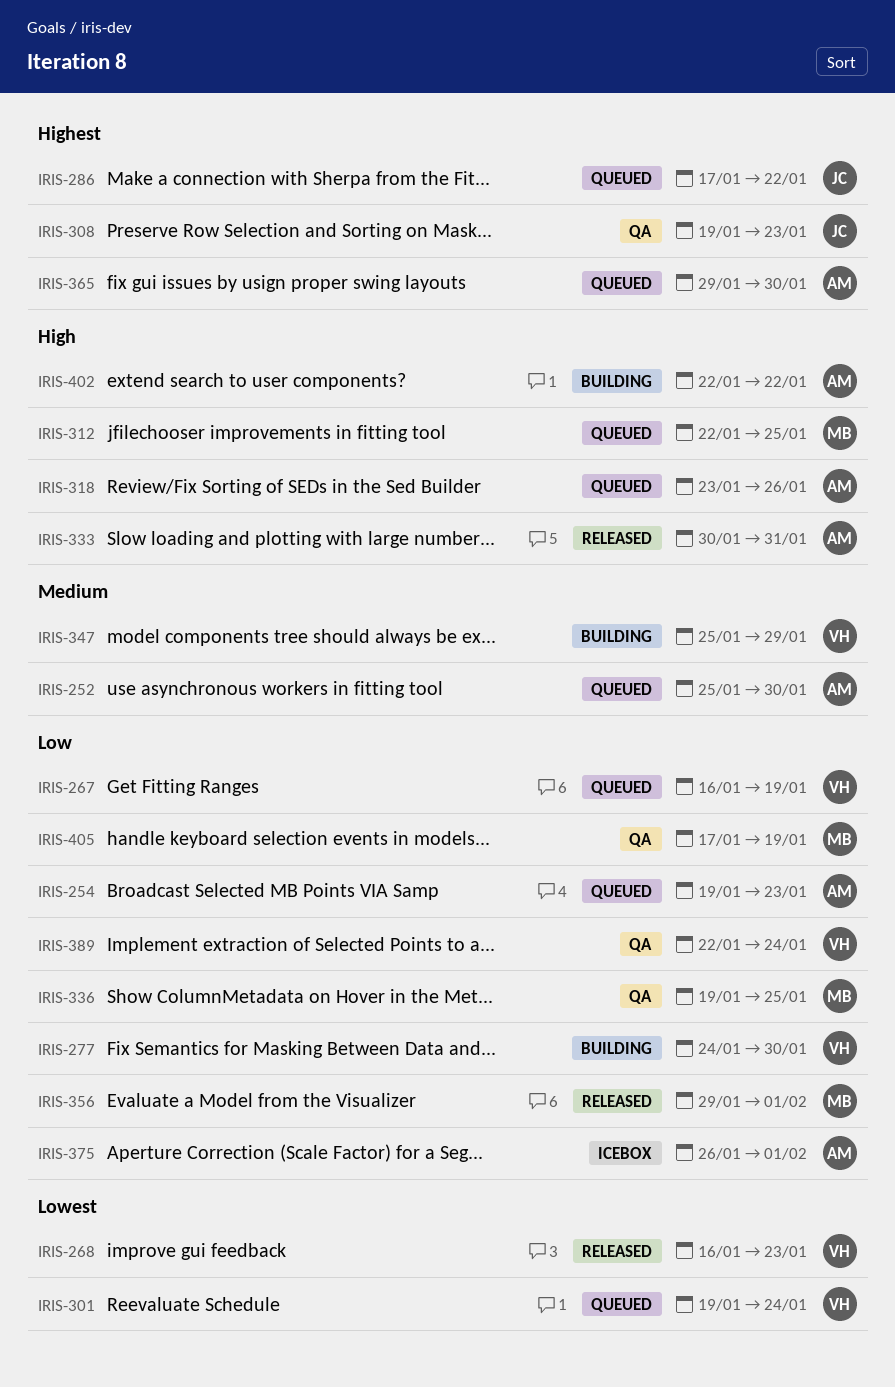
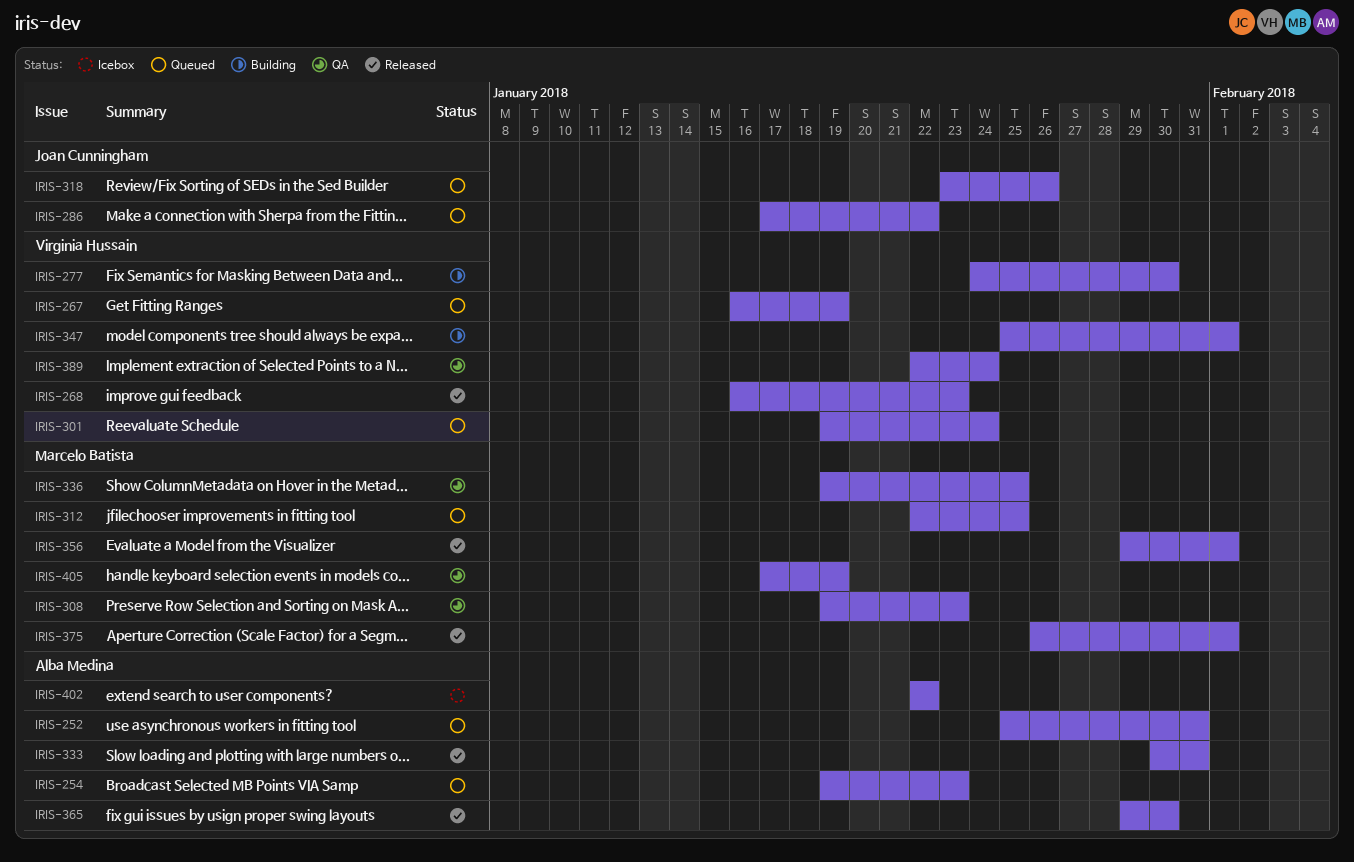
IRIS-252, due: Jan 30 -> Jan 31
IRIS-308, owner: Joan Cunningham -> Marcelo Batista
IRIS-318, owner: Alba Medina -> Joan Cunningham
IRIS-347, due: Jan 29 -> Feb 1
IRIS-365, status: Queued -> Released
IRIS-375, status: Icebox -> Released
IRIS-375, owner: Alba Medina -> Marcelo Batista
IRIS-402, status: Building -> Icebox

